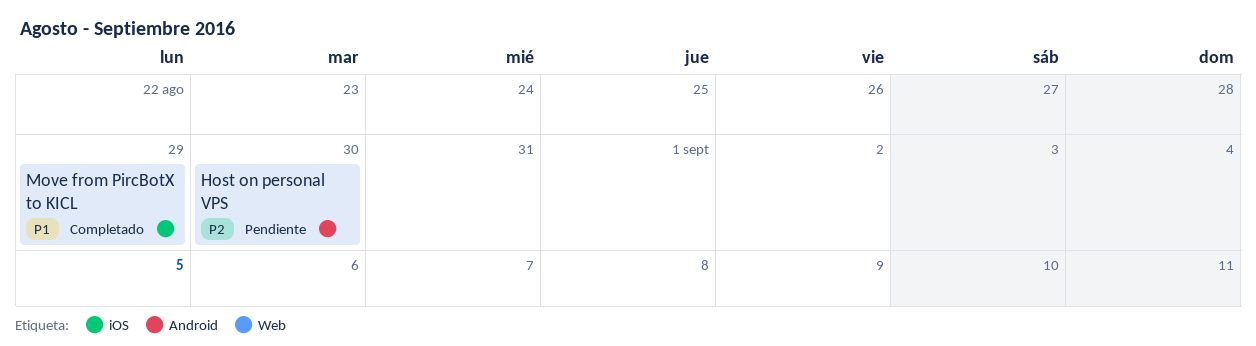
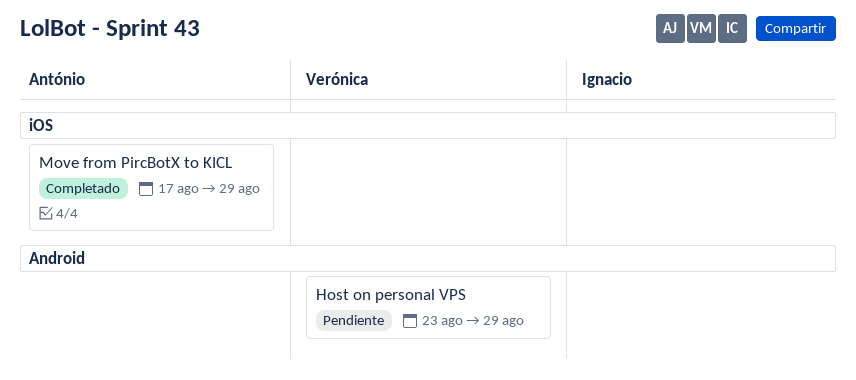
Host on personal VPS, due: Aug 30 -> Aug 29

